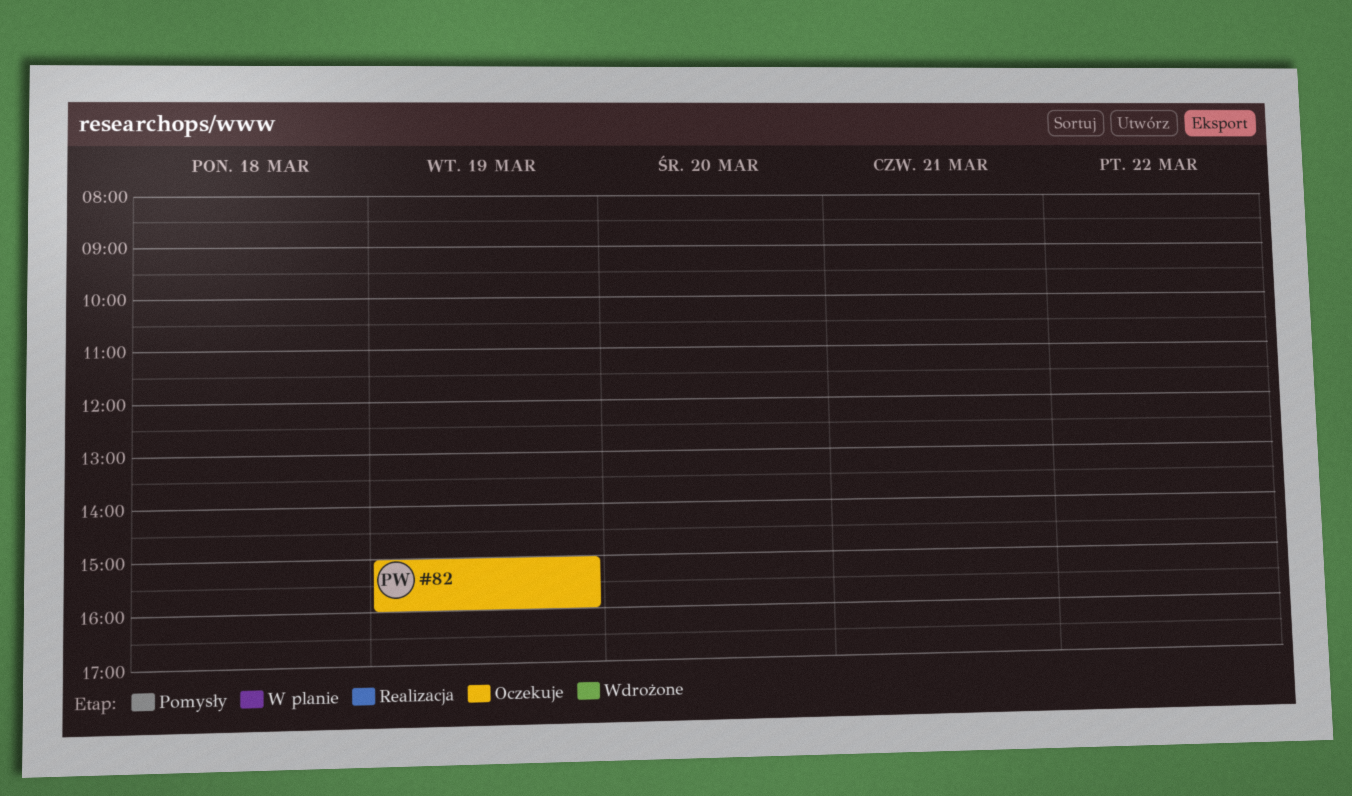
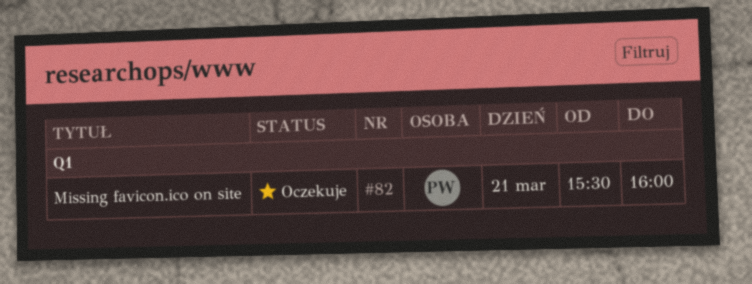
#82, day: Mar 19 -> Mar 21
#82, begins: 15:00 -> 15:30

